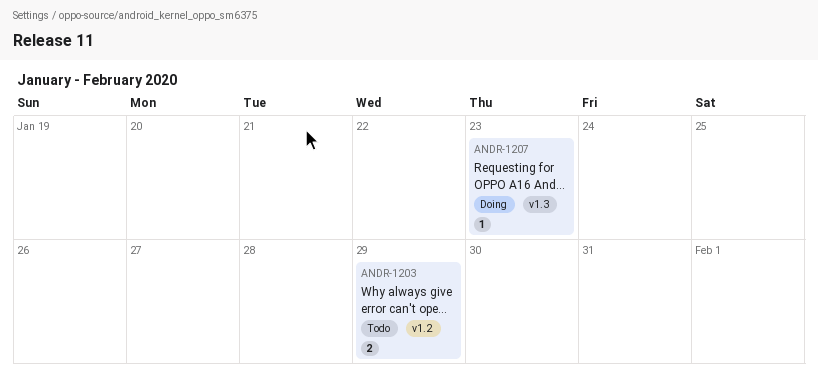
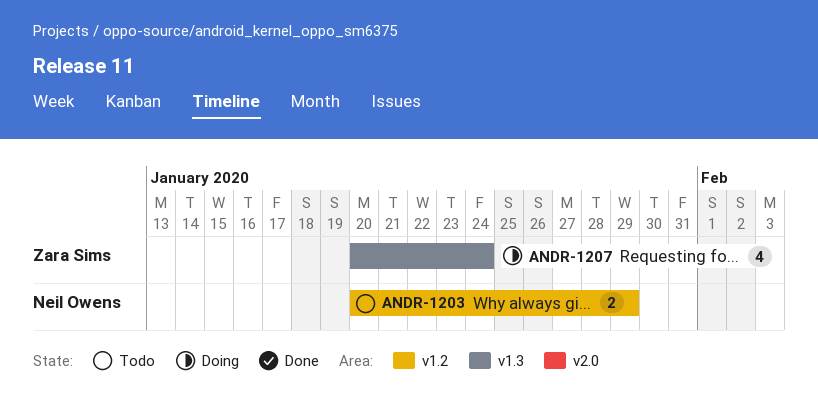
ANDR-1207, estimate: 1 -> 4
ANDR-1207, due: Jan 23 -> Jan 24

